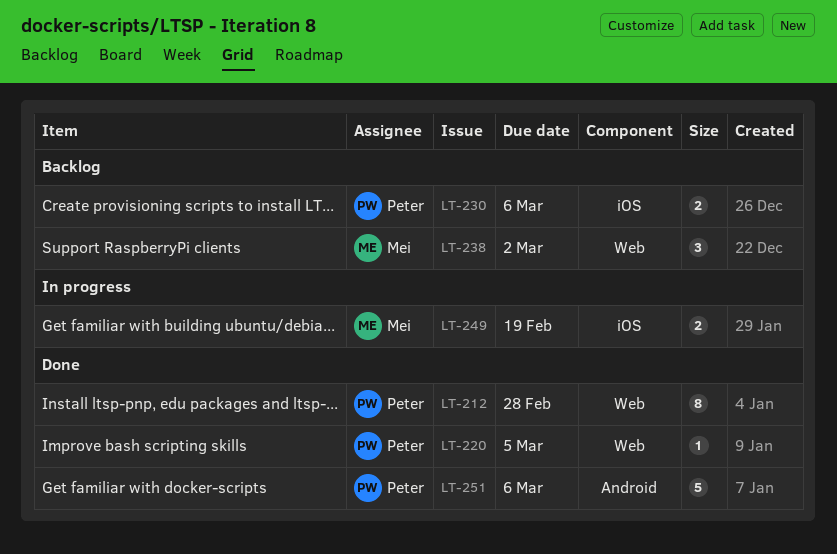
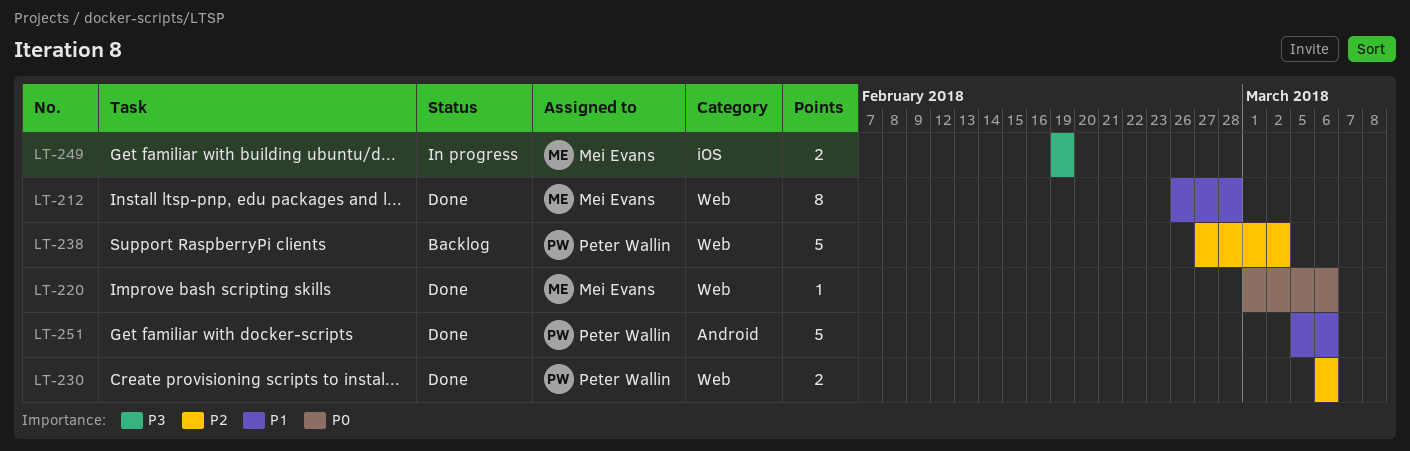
LT-212, owner: Peter Wallin -> Mei Evans
LT-220, owner: Peter Wallin -> Mei Evans
LT-220, due: Mar 5 -> Mar 6
LT-230, status: Backlog -> Done
LT-230, label: iOS -> Web
LT-238, owner: Mei Evans -> Peter Wallin
LT-238, estimate: 3 -> 5

